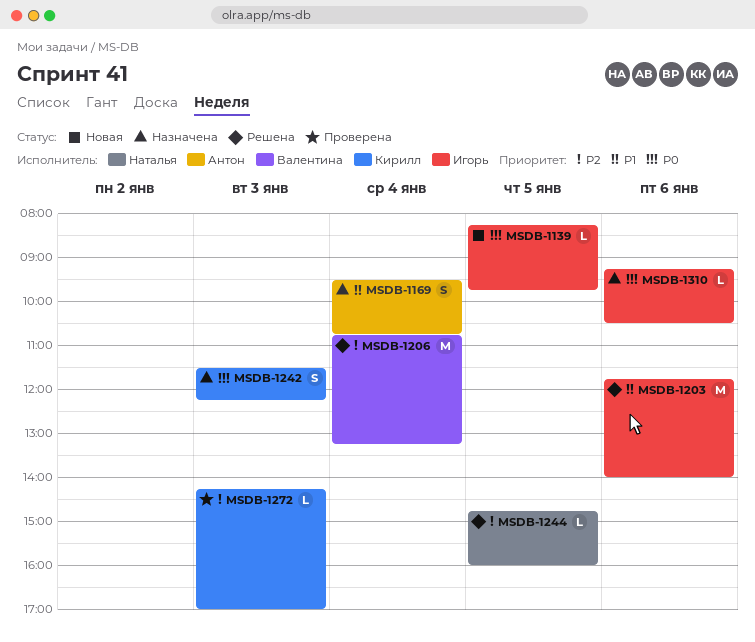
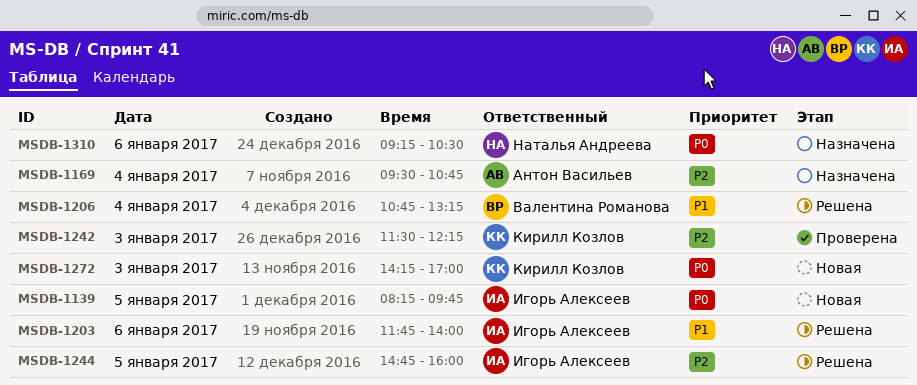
MSDB-1169, priority: P1 -> P2
MSDB-1206, priority: P2 -> P1
MSDB-1242, status: Назначена -> Проверена
MSDB-1242, priority: P0 -> P2
MSDB-1244, owner: Наталья Андреева -> Игорь Алексеев
MSDB-1272, status: Проверена -> Новая
MSDB-1272, priority: P2 -> P0
MSDB-1310, owner: Игорь Алексеев -> Наталья Андреева

